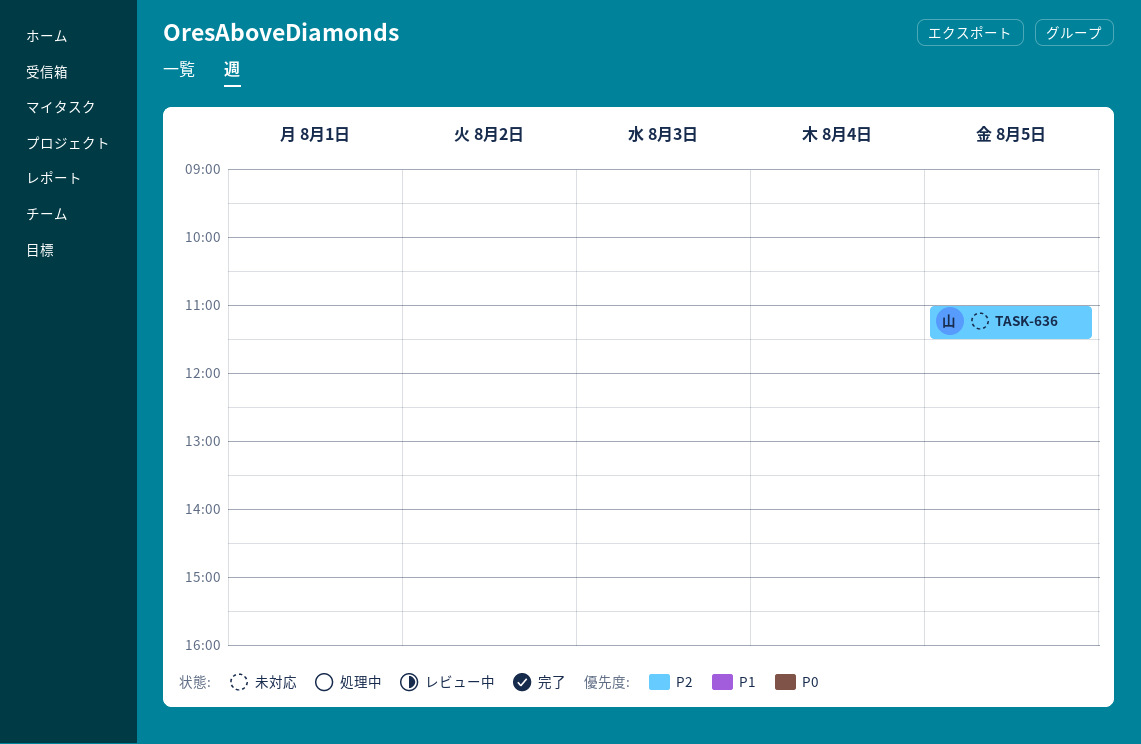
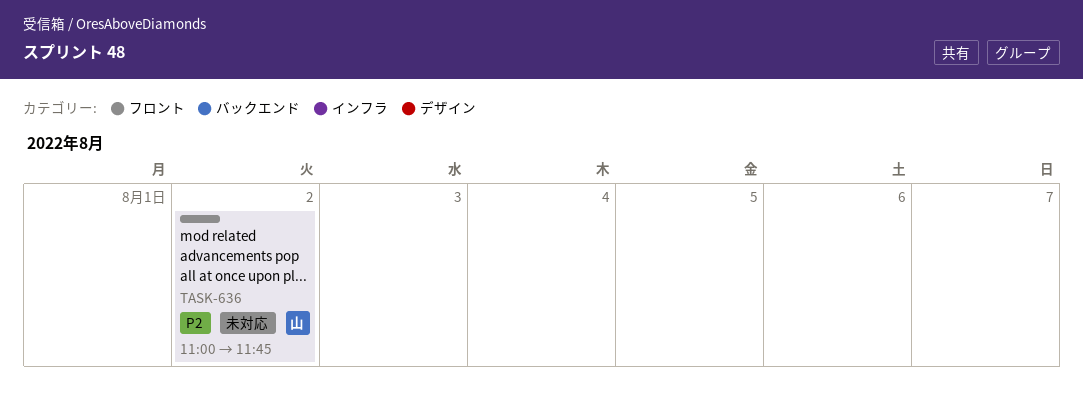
TASK-636, day: Aug 5 -> Aug 2
TASK-636, ends: 11:30 -> 11:45

